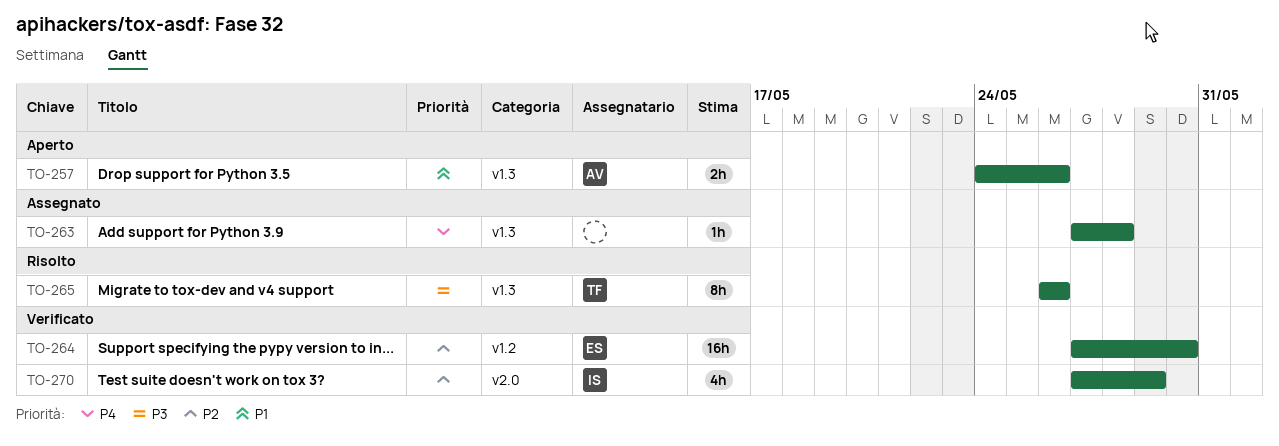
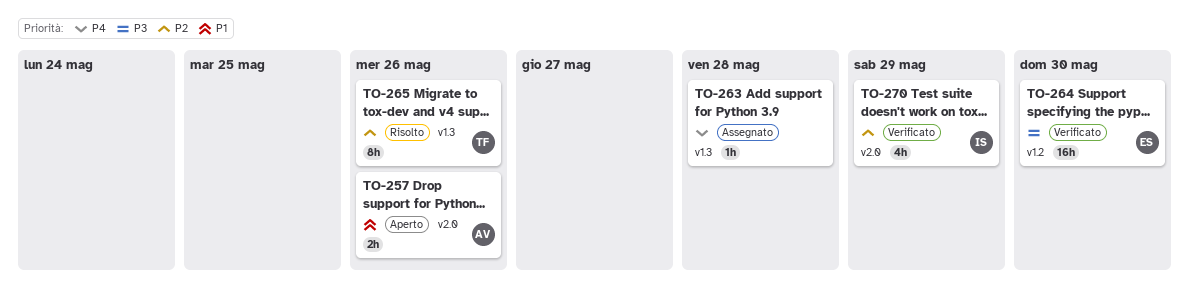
TO-257, label: v1.3 -> v2.0
TO-264, priority: P2 -> P3
TO-265, priority: P3 -> P2

